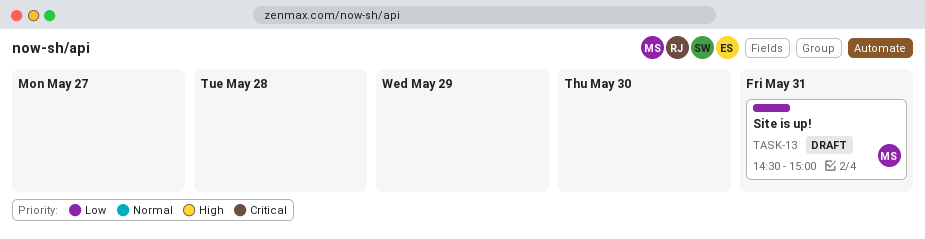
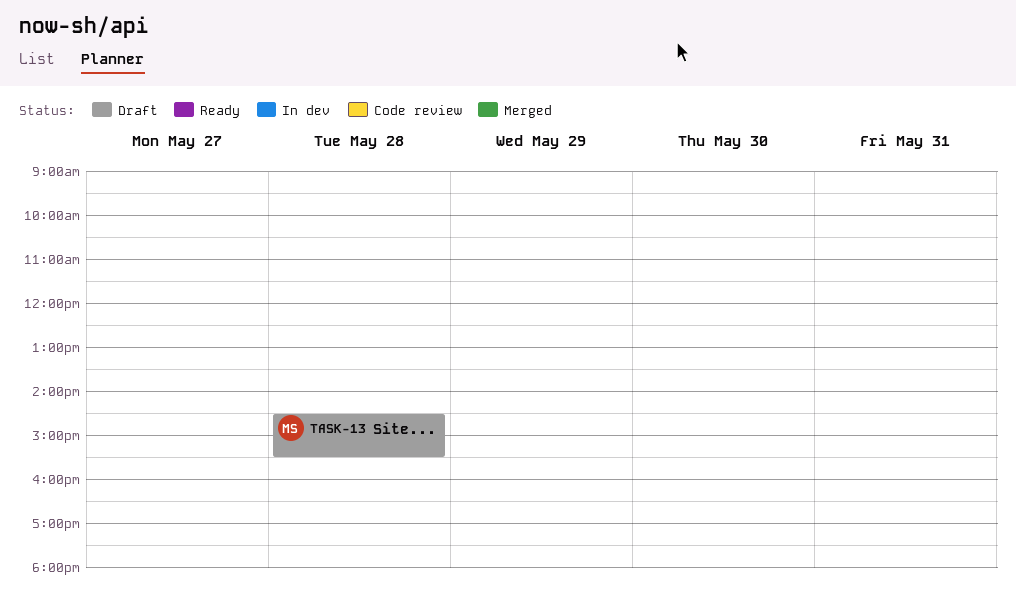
TASK-13, day: May 31 -> May 28
TASK-13, ends: 15:00 -> 15:30

